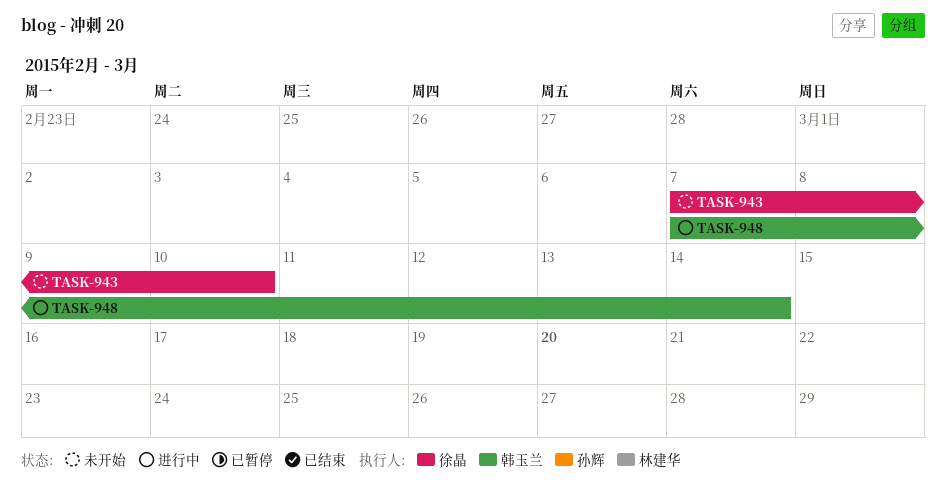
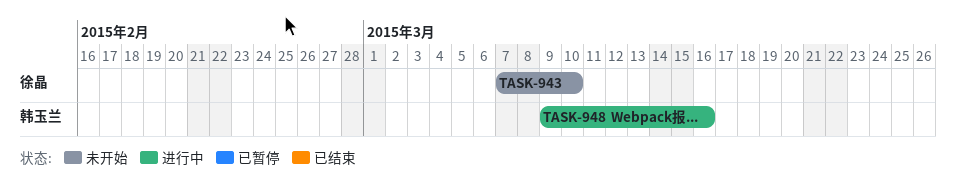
TASK-948, start: Mar 7 -> Mar 9
TASK-948, due: Mar 14 -> Mar 16

